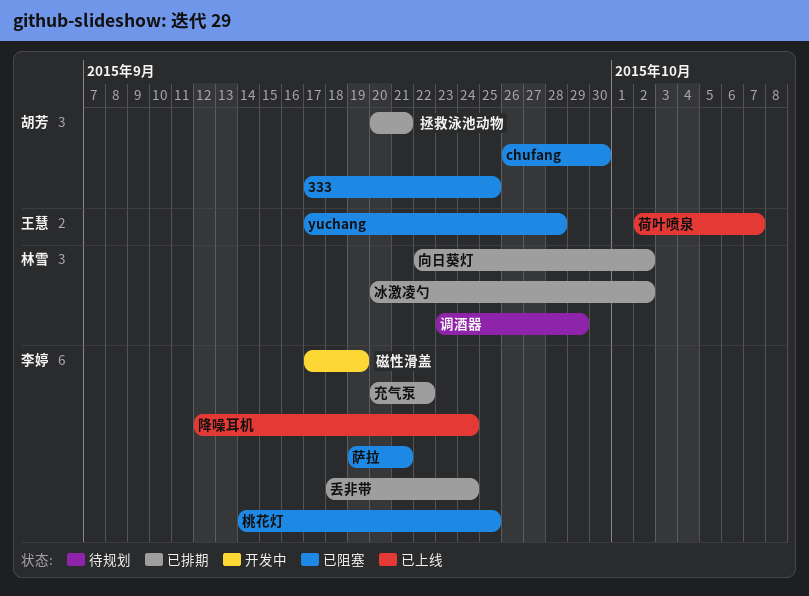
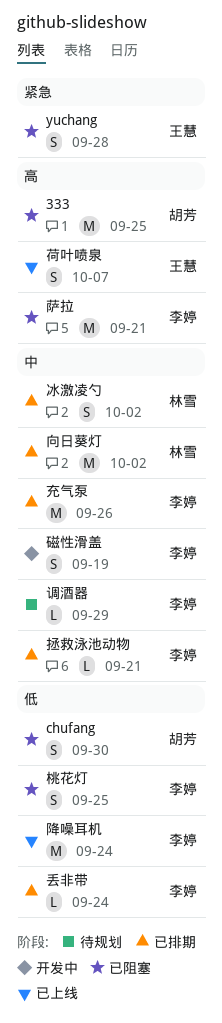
充气泵, due: Sep 22 -> Sep 26
拯救泳池动物, owner: 胡芳 -> 李婷
调酒器, owner: 林雪 -> 李婷

